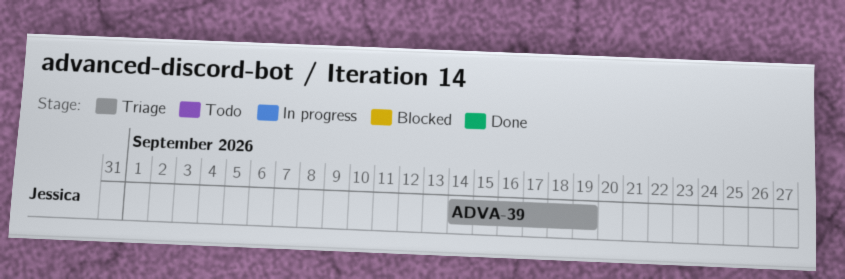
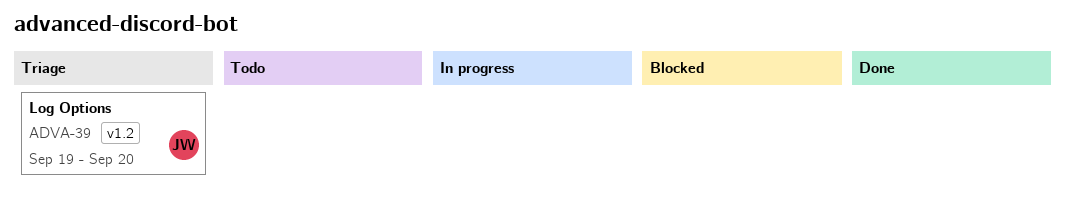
ADVA-39, start: Sep 14 -> Sep 19
ADVA-39, due: Sep 19 -> Sep 20

